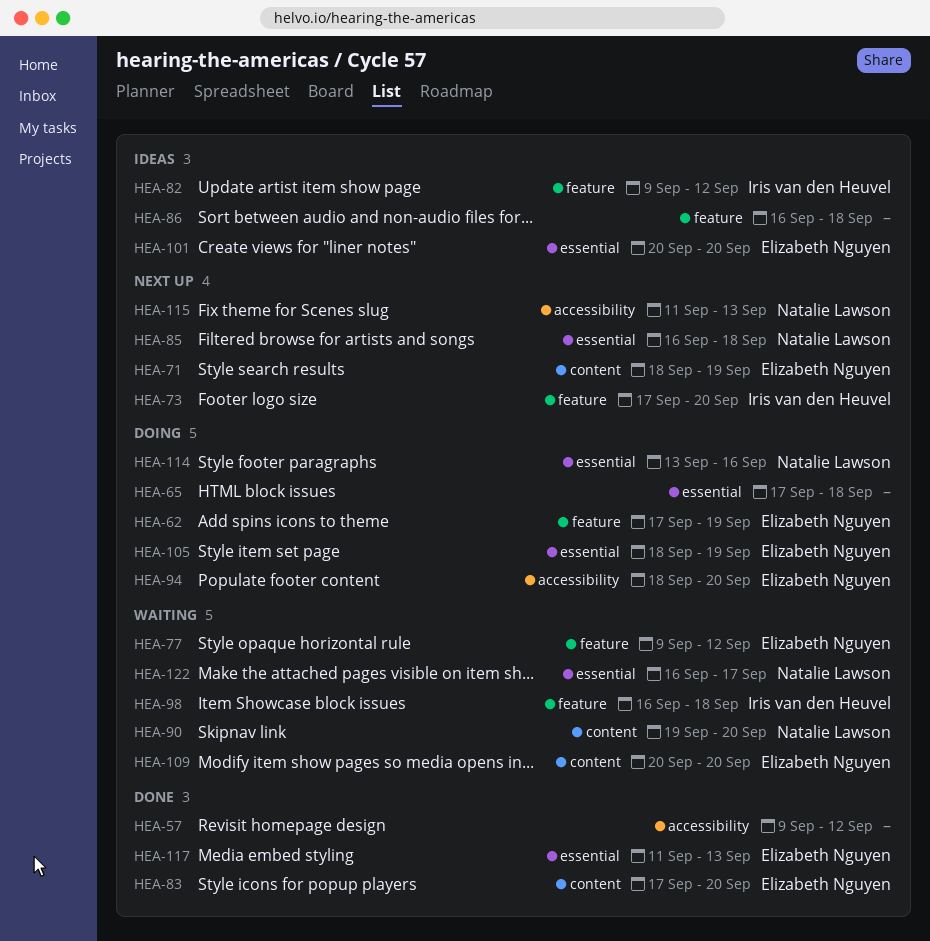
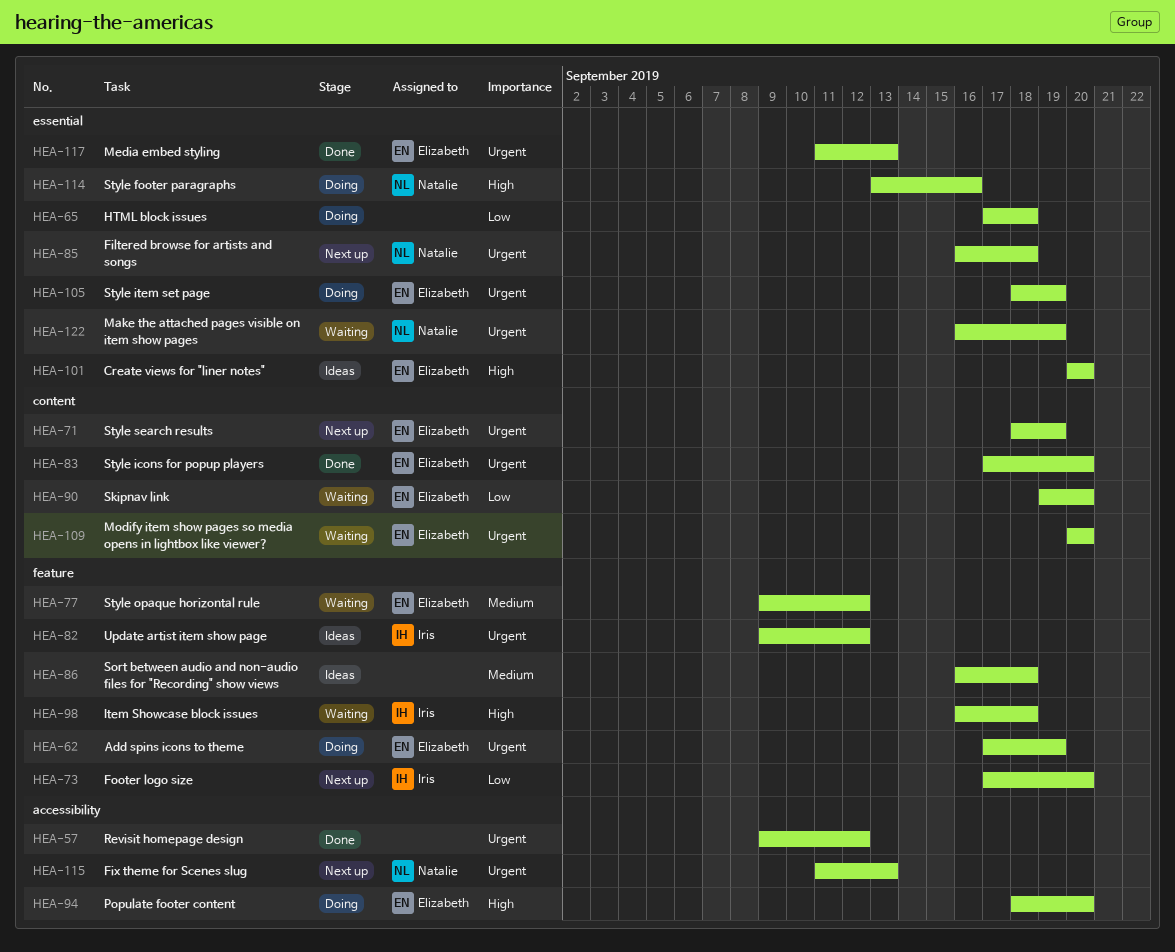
HEA-90, owner: Natalie Lawson -> Elizabeth Nguyen
HEA-122, due: Sep 17 -> Sep 19

